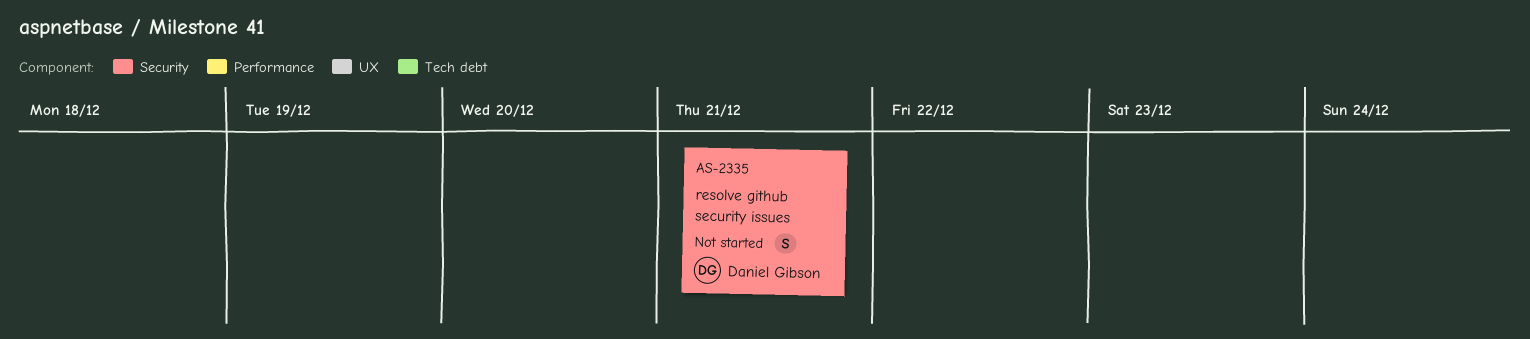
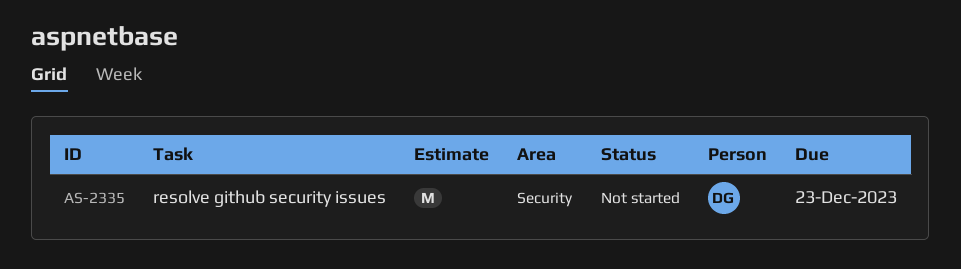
AS-2335, estimate: S -> M
AS-2335, due: Dec 21 -> Dec 23

